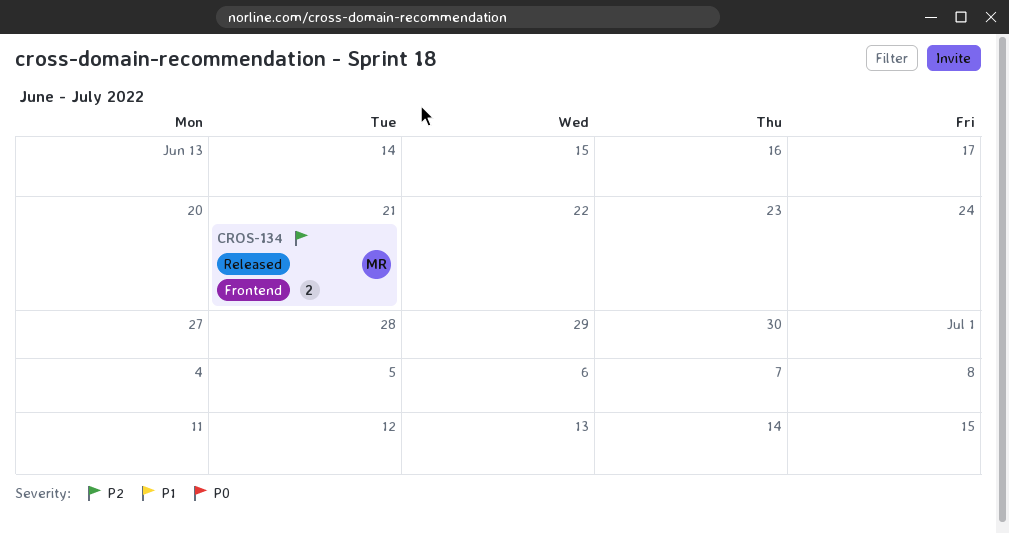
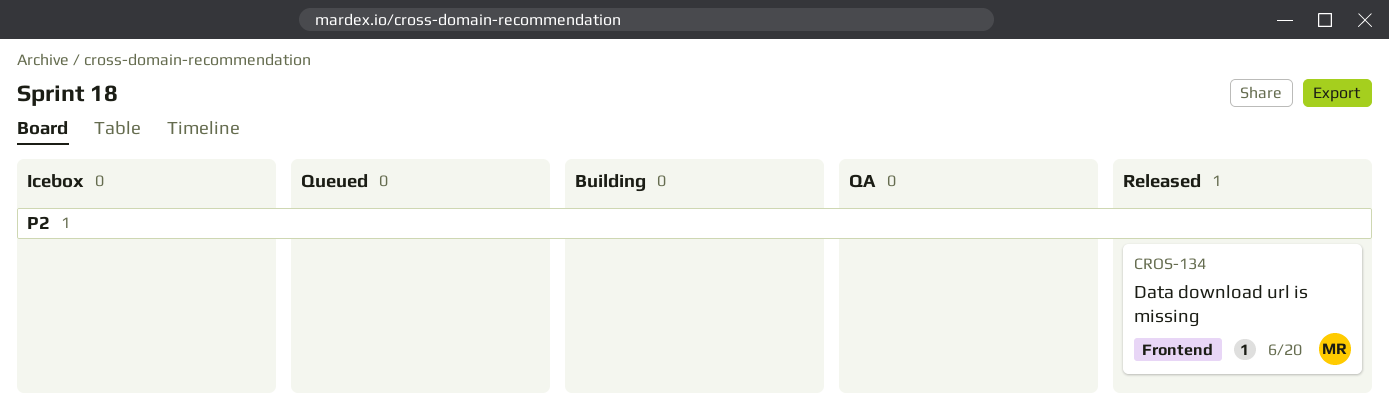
CROS-134, estimate: 2 -> 1
CROS-134, due: Jun 21 -> Jun 20

